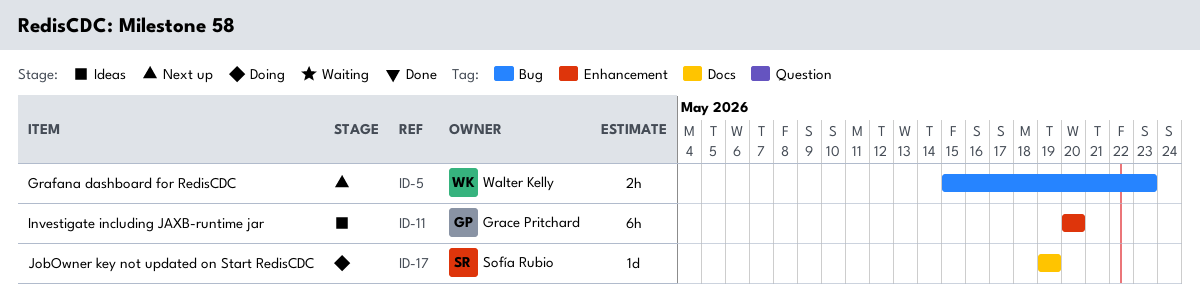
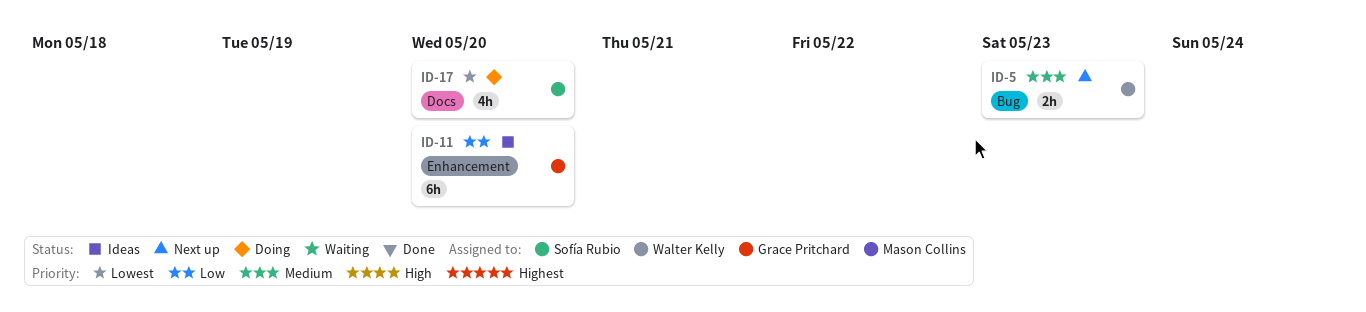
ID-17, estimate: 1d -> 4h
ID-17, due: May 19 -> May 20

